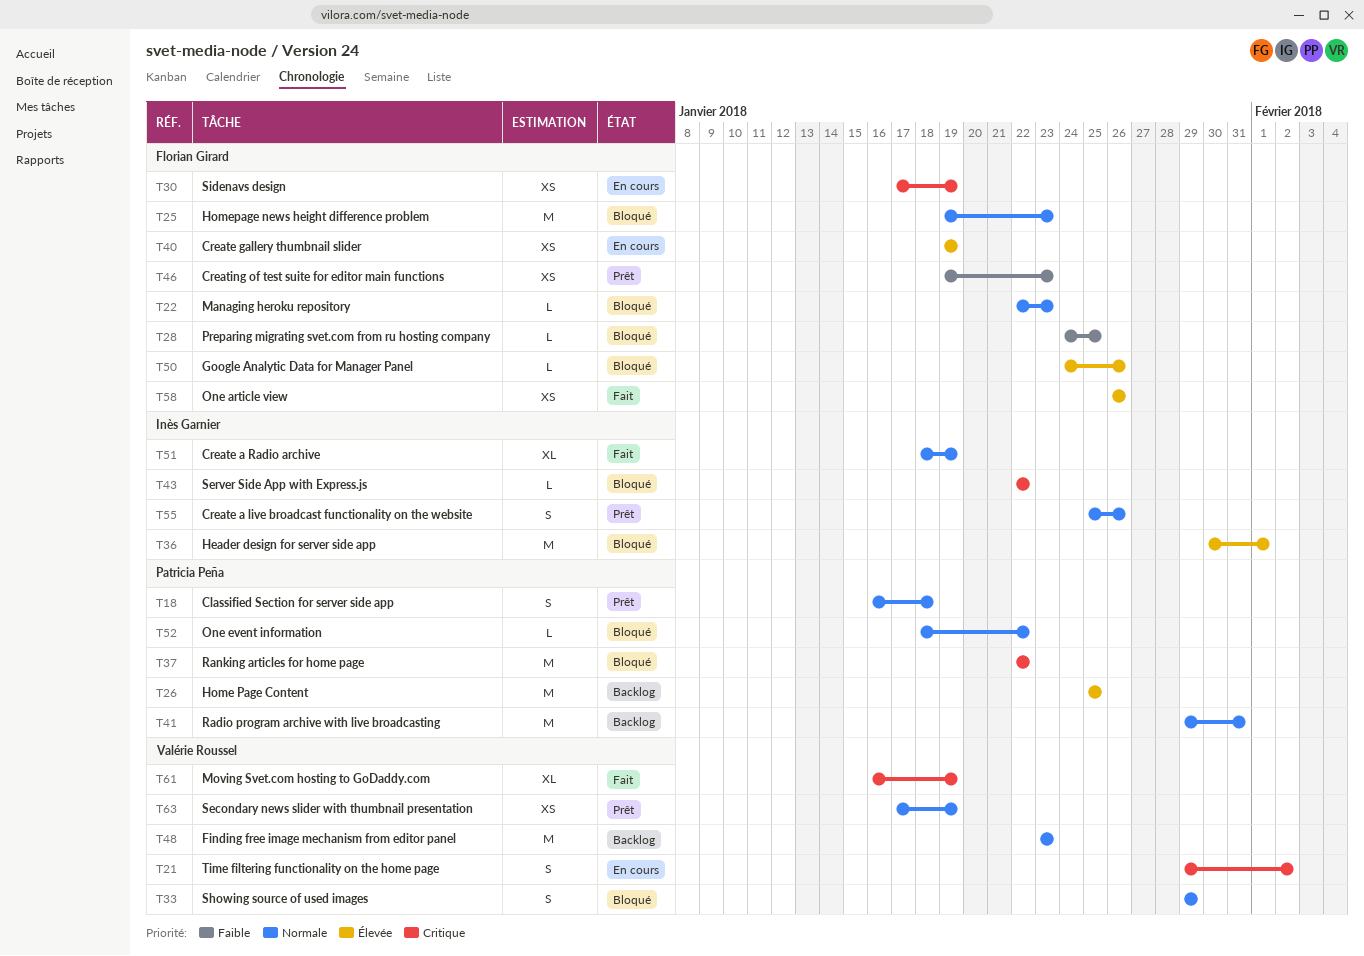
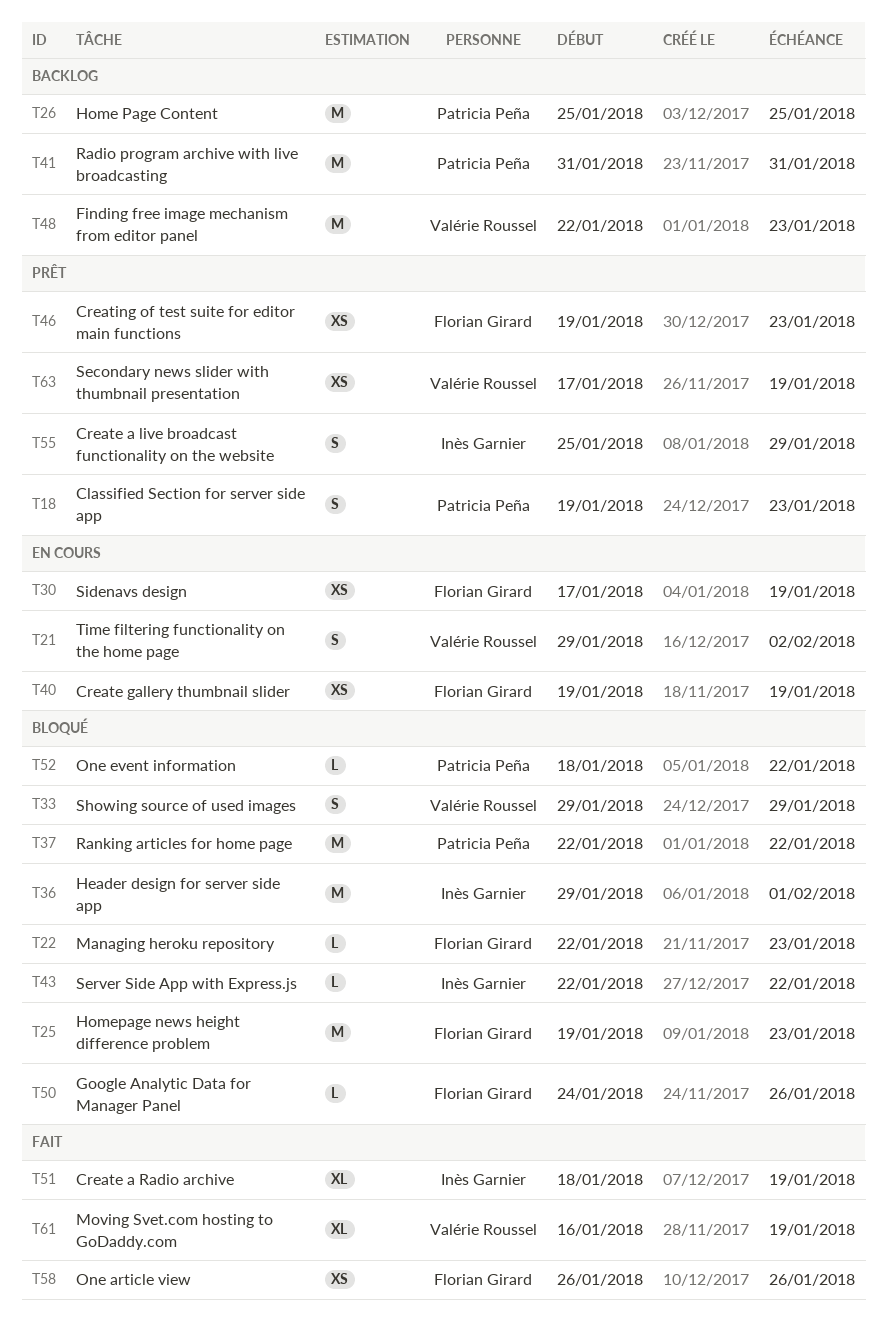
T18, start: Jan 16 -> Jan 19
T18, due: Jan 18 -> Jan 23
T28: present -> none
T36, start: Jan 30 -> Jan 29
T41, start: Jan 29 -> Jan 31
T48, start: Jan 23 -> Jan 22
T55, due: Jan 26 -> Jan 29

